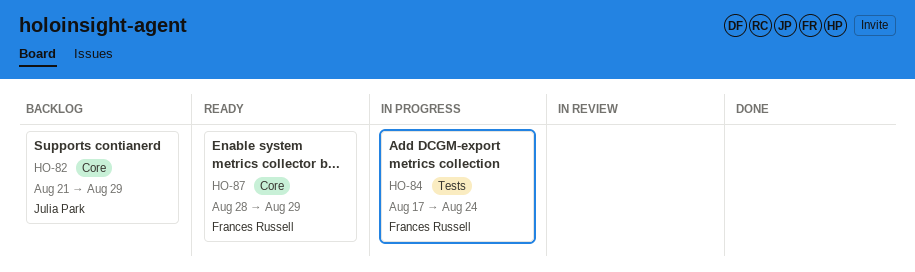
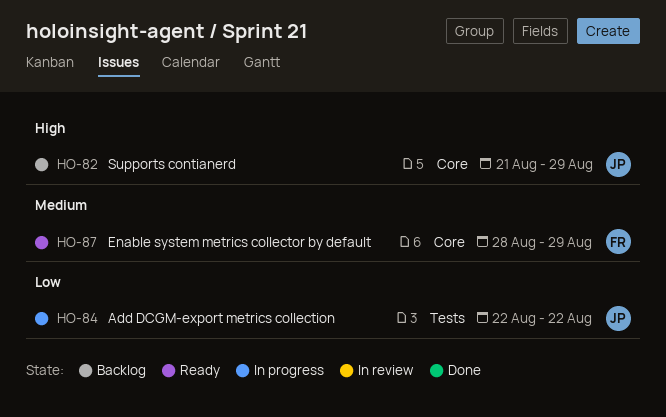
HO-84, owner: Frances Russell -> Julia Park
HO-84, start: Aug 17 -> Aug 22
HO-84, due: Aug 24 -> Aug 22

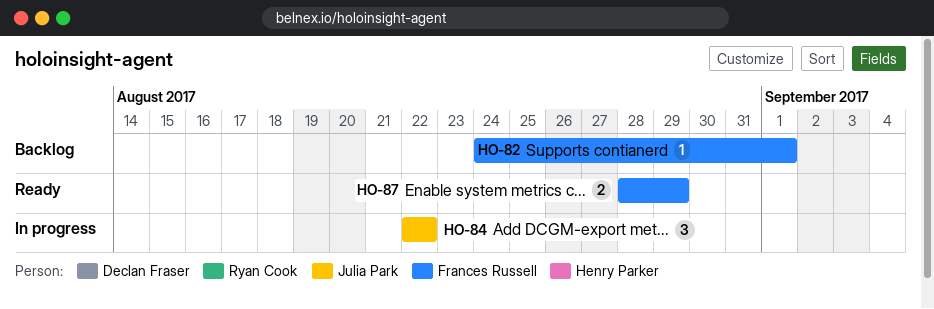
HO-82, owner: Julia Park -> Frances Russell
HO-82, start: Aug 21 -> Aug 24
HO-82, due: Aug 29 -> Sep 1

